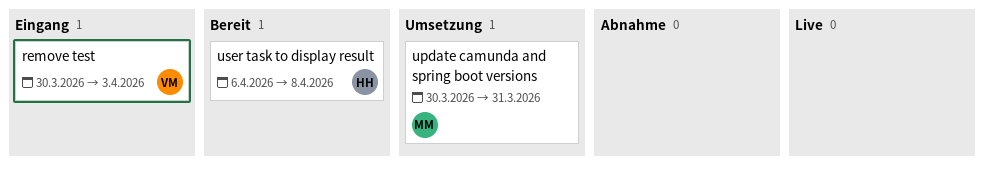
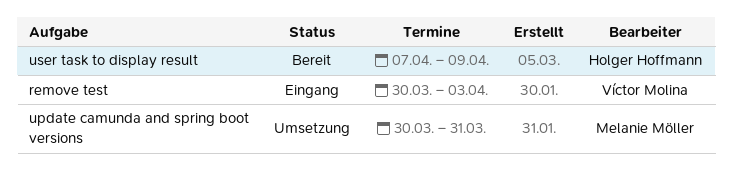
user task to display result, start: Apr 6 -> Apr 7
user task to display result, due: Apr 8 -> Apr 9

